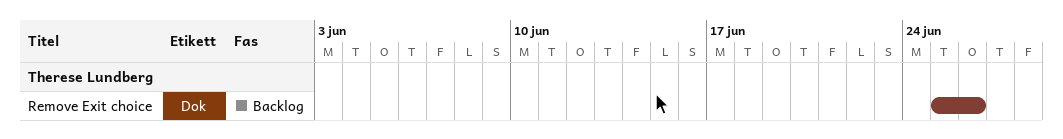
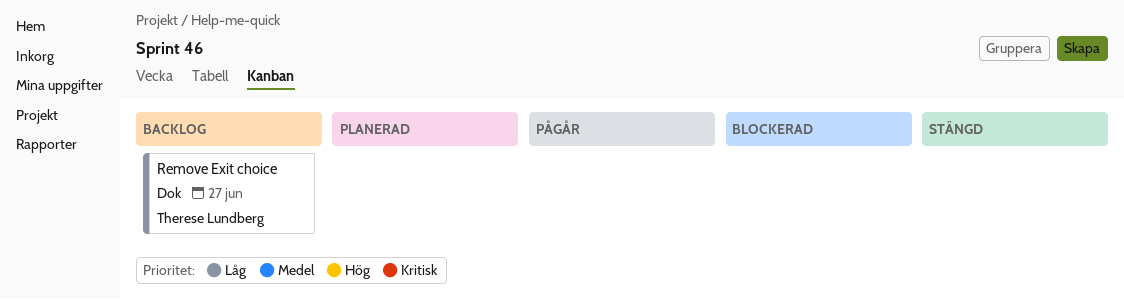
Remove Exit choice, due: Jun 26 -> Jun 27

